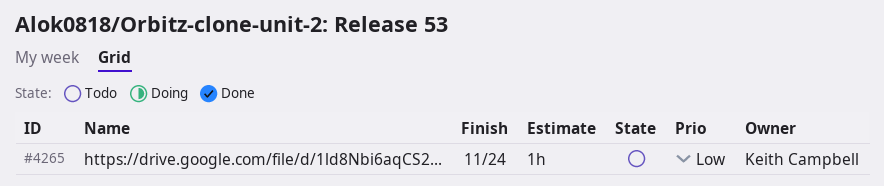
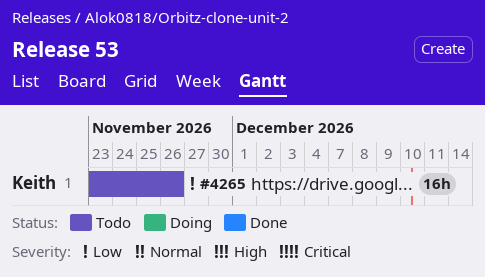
#4265, estimate: 1h -> 16h
#4265, due: Nov 24 -> Nov 26

